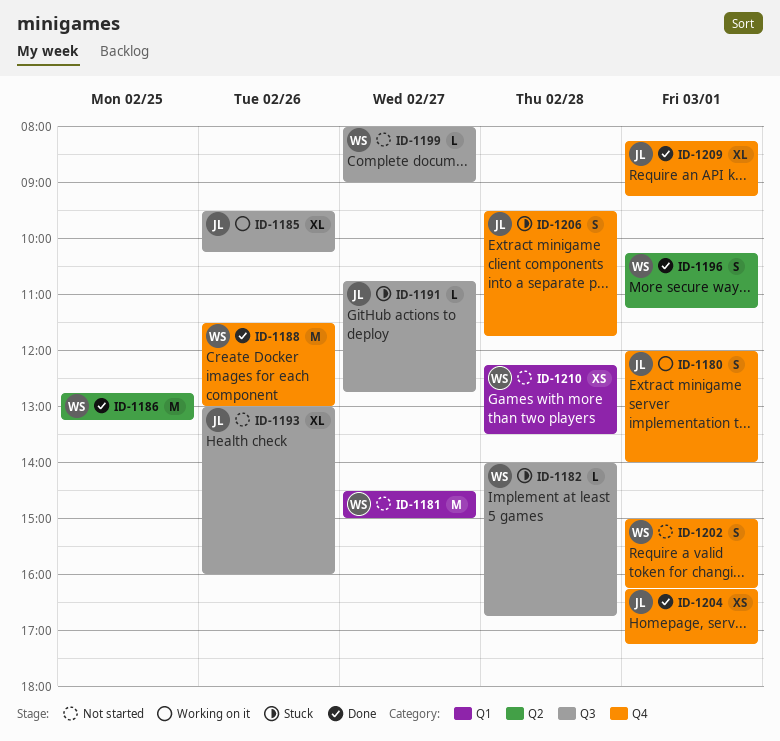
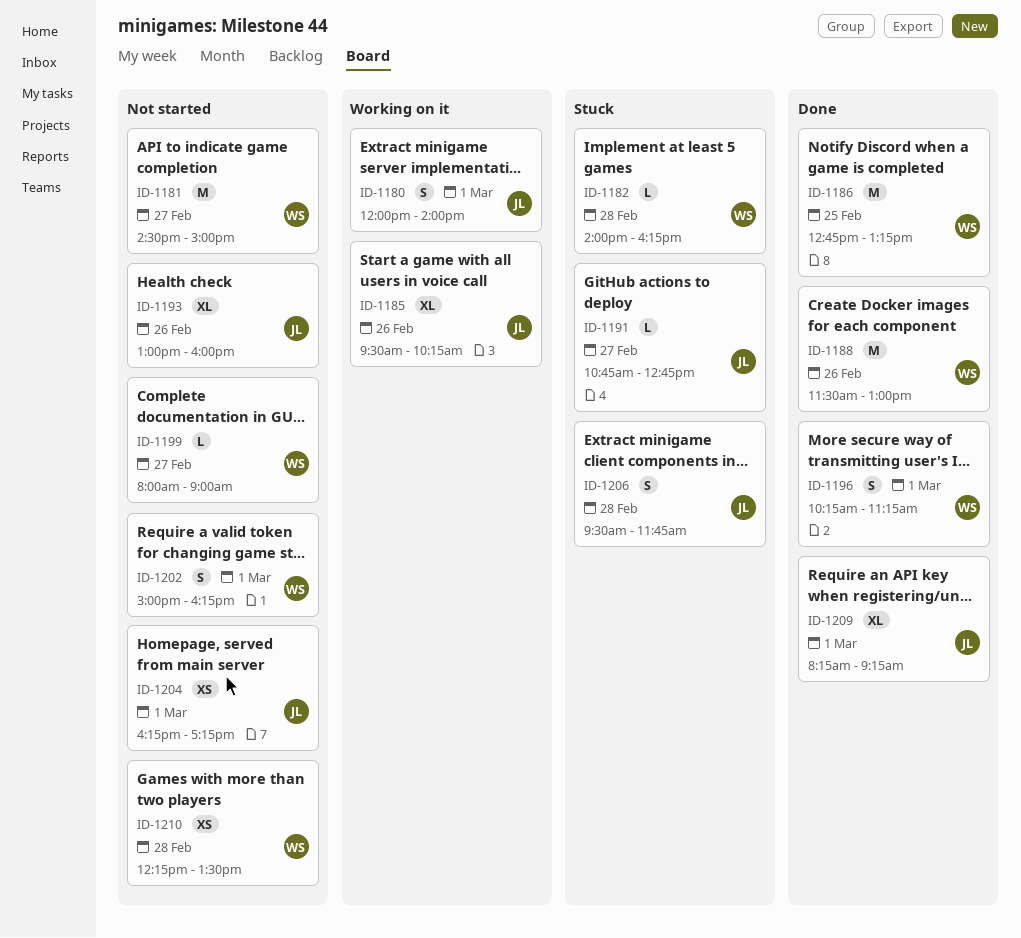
ID-1182, ends: 16:45 -> 16:15
ID-1204, status: Done -> Not started

